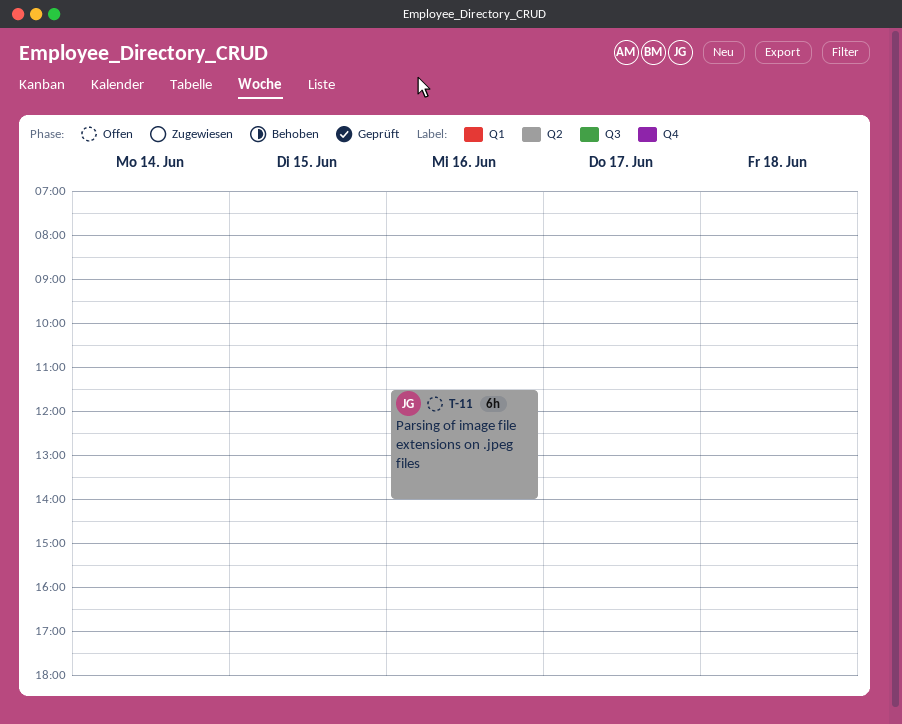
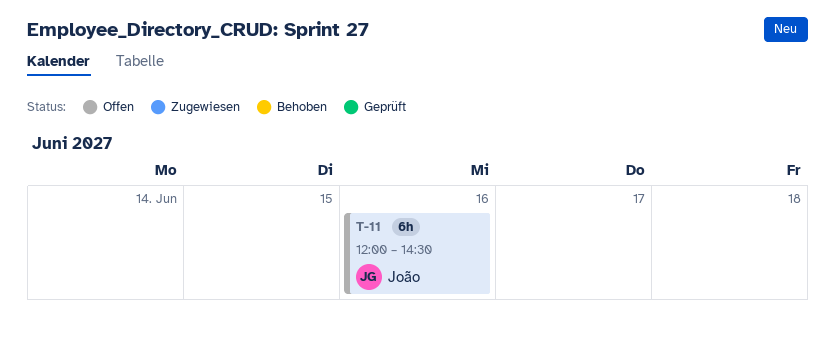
T-11, begins: 11:30 -> 12:00
T-11, ends: 14:00 -> 14:30

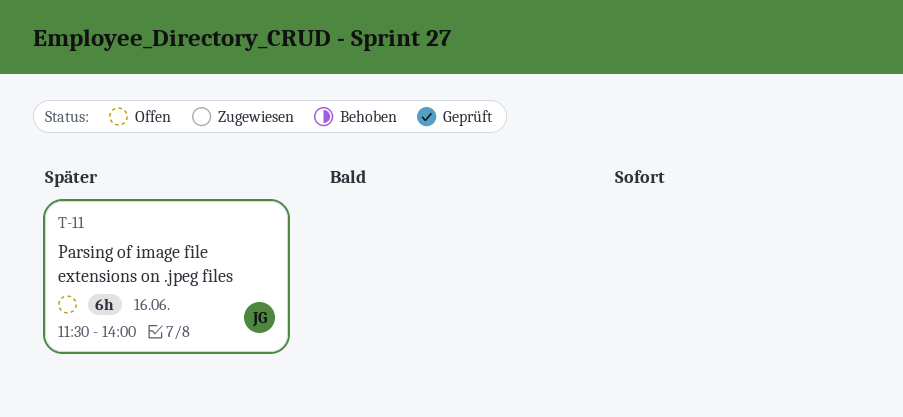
T-11, begins: 12:00 -> 11:30
T-11, ends: 14:30 -> 14:00

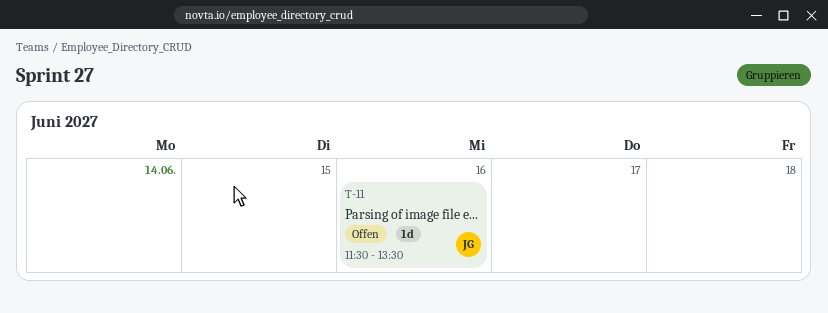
T-11, estimate: 6h -> 1d
T-11, ends: 14:00 -> 13:30

